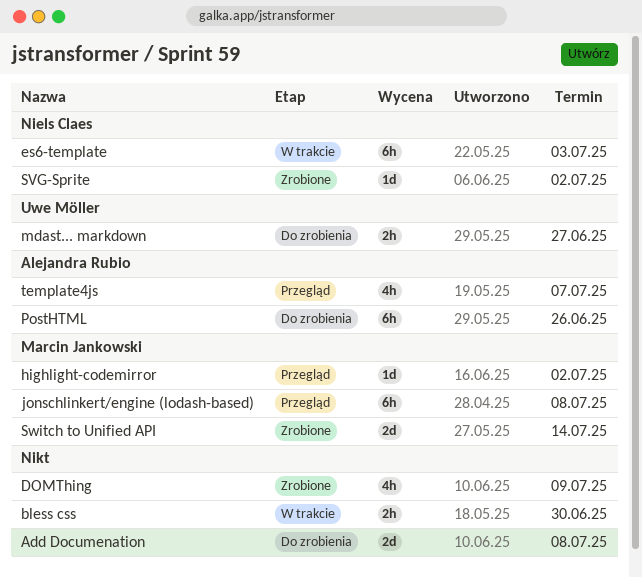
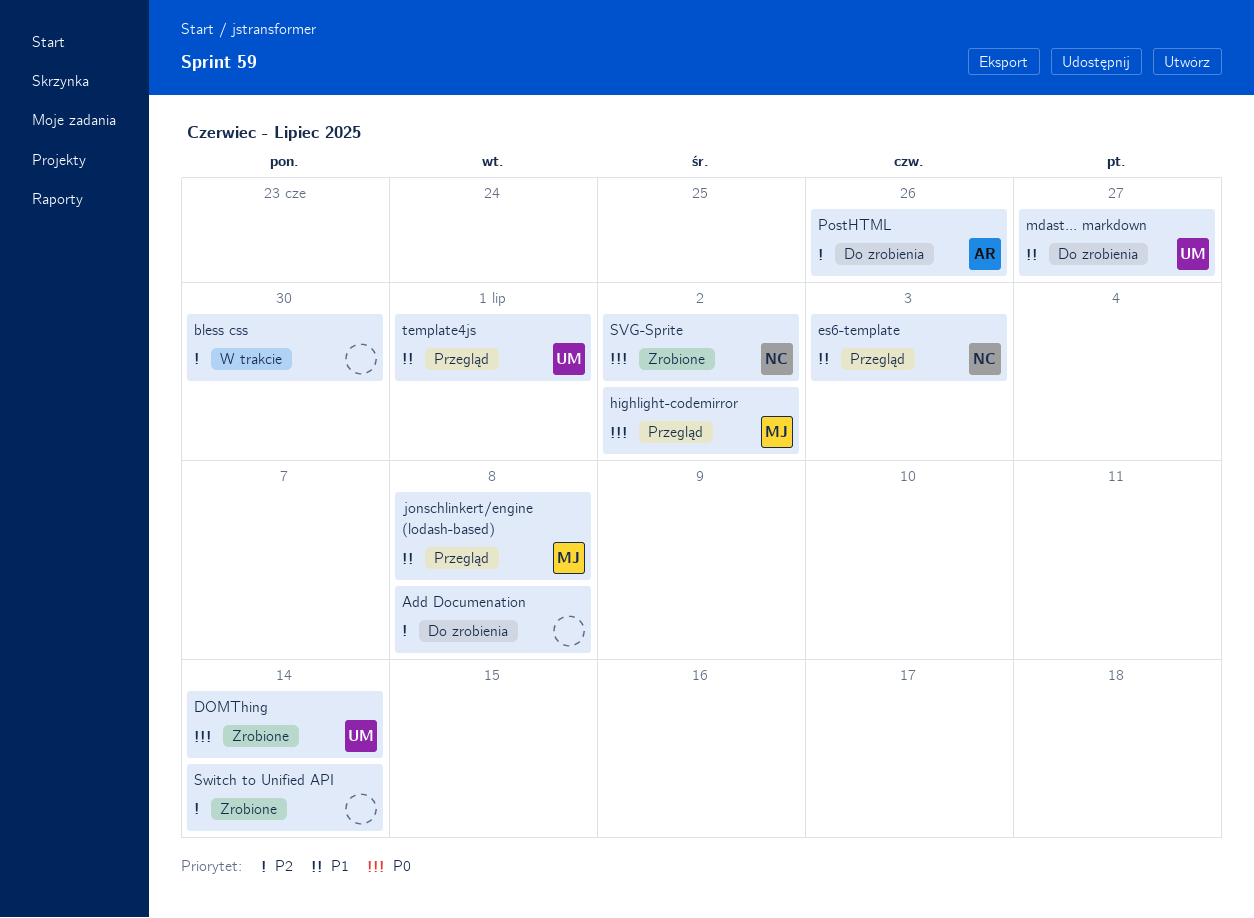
DOMThing, owner: none -> Uwe Möller
DOMThing, due: Jul 9 -> Jul 14
es6-template, status: W trakcie -> Przegląd
Switch to Unified API, owner: Marcin Jankowski -> none
template4js, owner: Alejandra Rubio -> Uwe Möller
template4js, due: Jul 7 -> Jul 1

